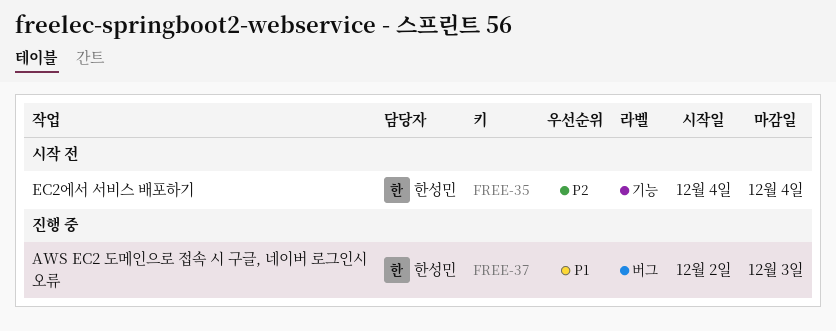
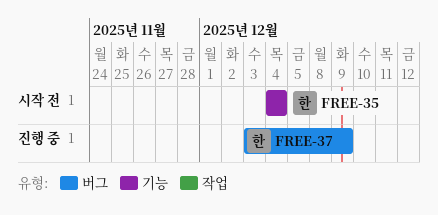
FREE-37, start: Dec 2 -> Dec 3
FREE-37, due: Dec 3 -> Dec 9

